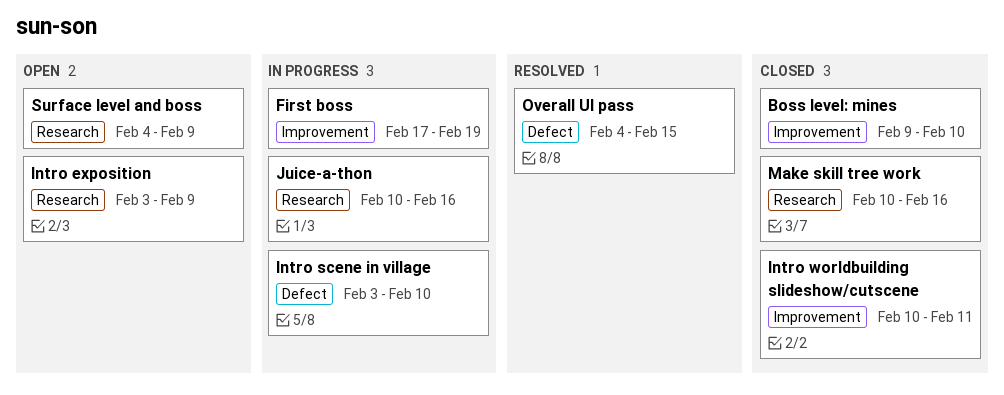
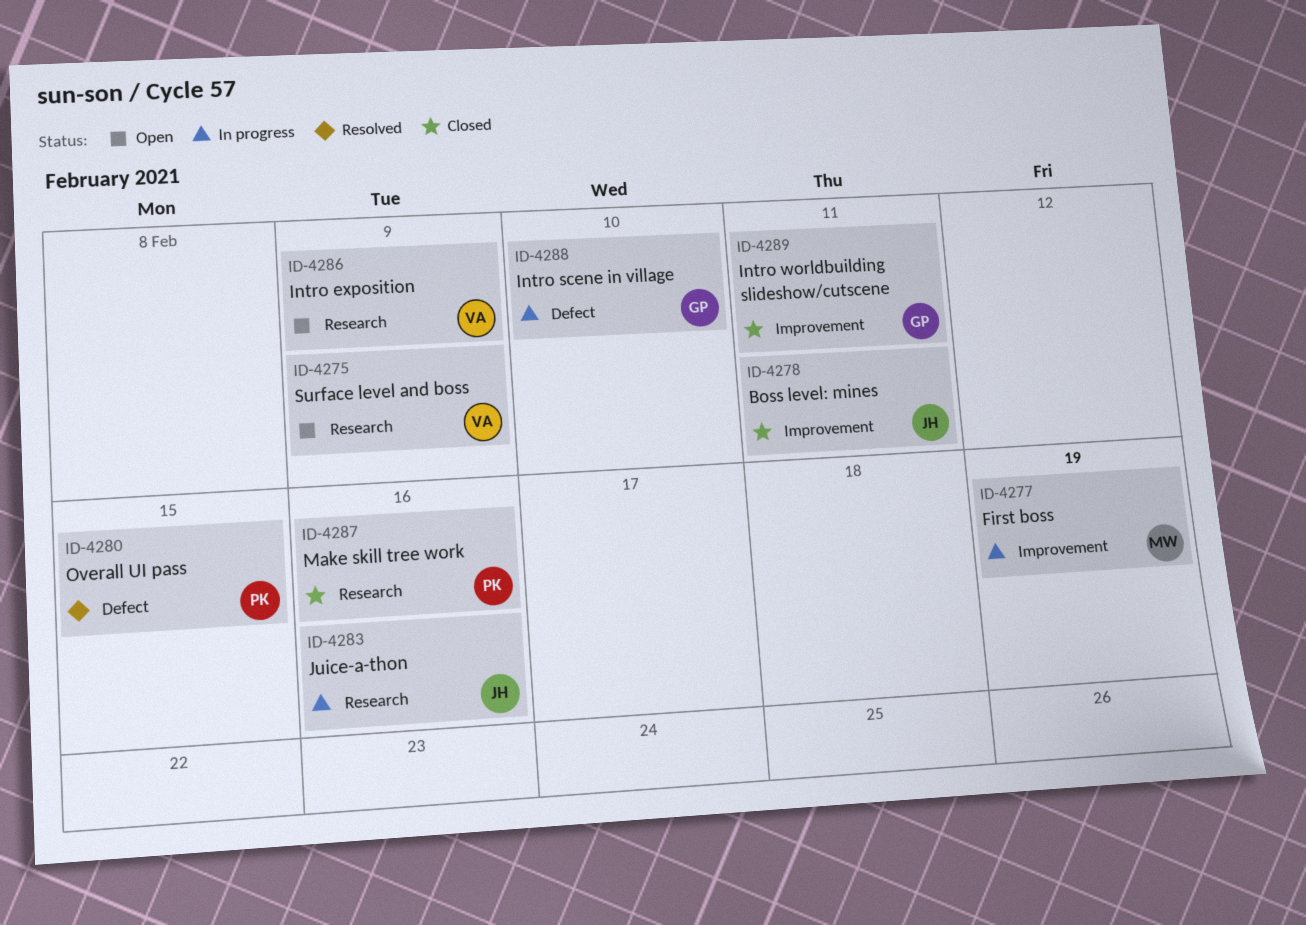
Boss level: mines, due: Feb 10 -> Feb 11

